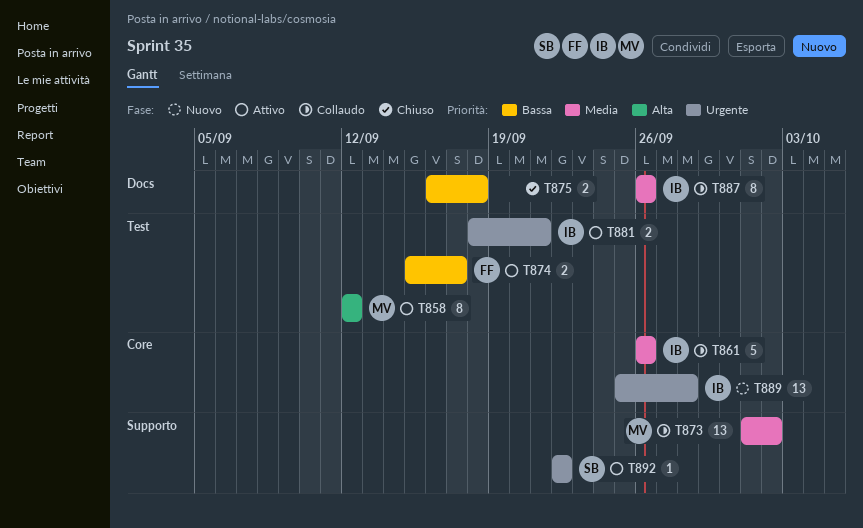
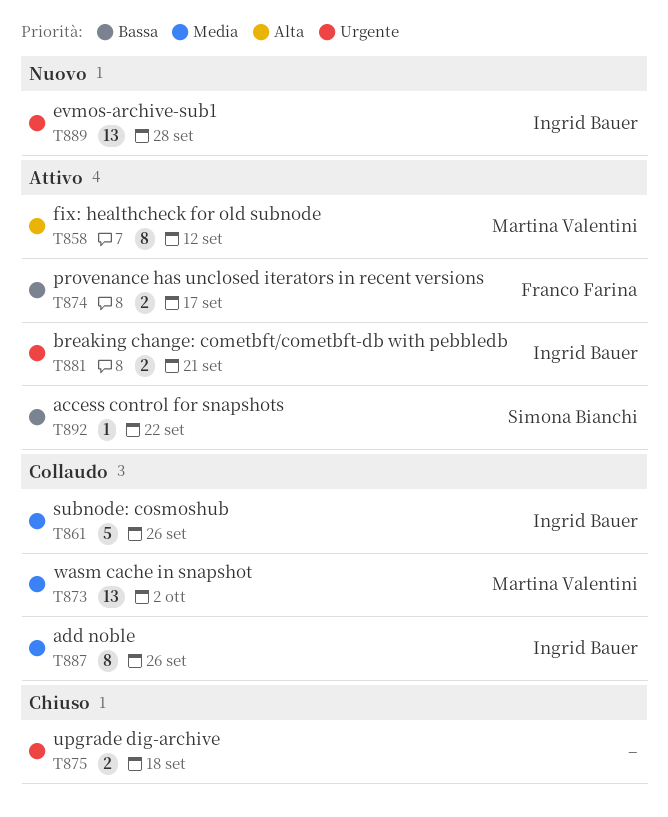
T875, priority: Bassa -> Urgente
T892, priority: Urgente -> Bassa

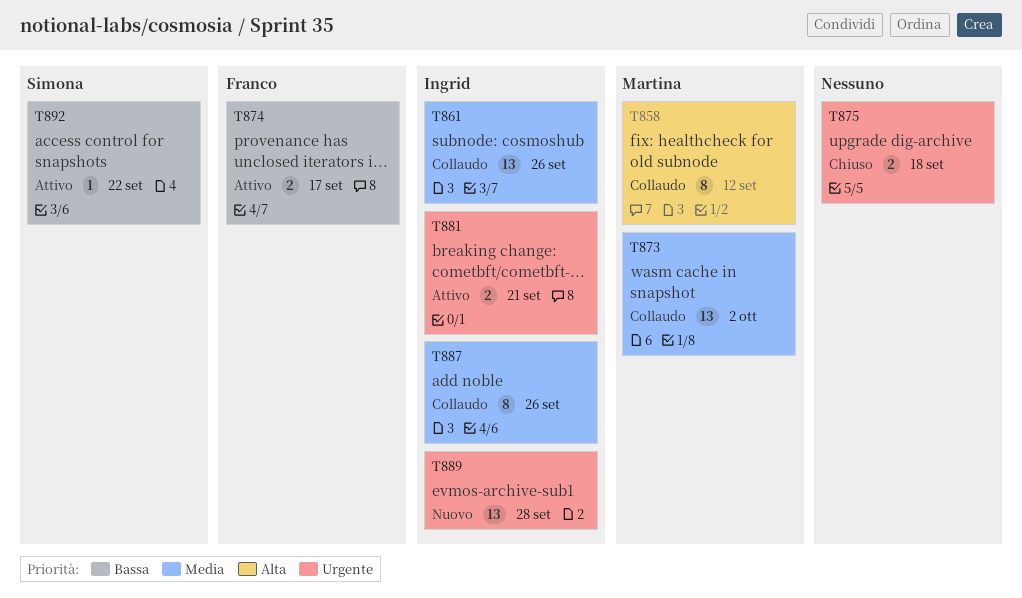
T858, status: Attivo -> Collaudo
T861, estimate: 5 -> 13

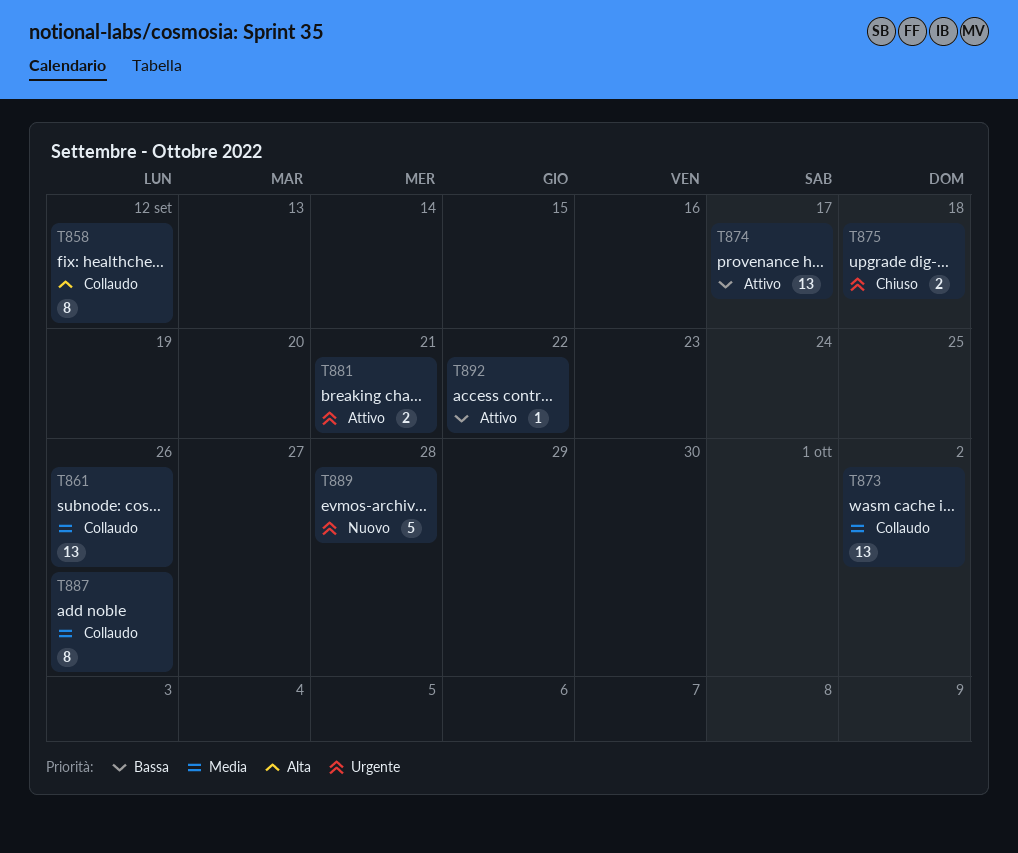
T874, estimate: 2 -> 13
T889, estimate: 13 -> 5

